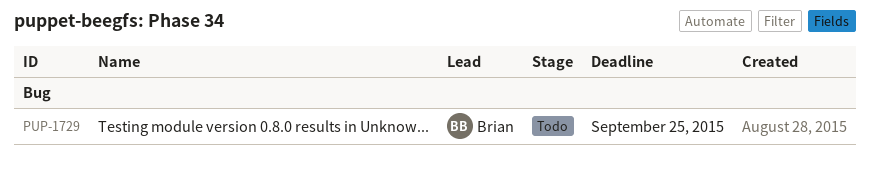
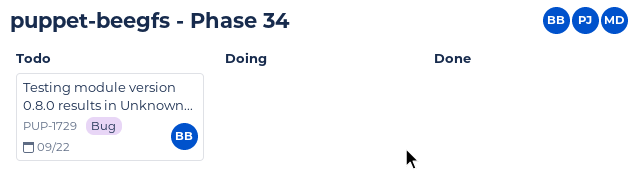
PUP-1729, due: Sep 25 -> Sep 22

